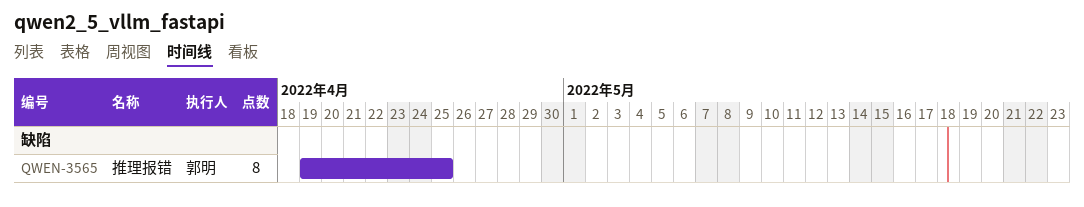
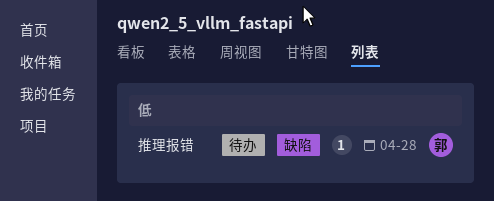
推理报错, estimate: 8 -> 1
推理报错, due: Apr 25 -> Apr 28

